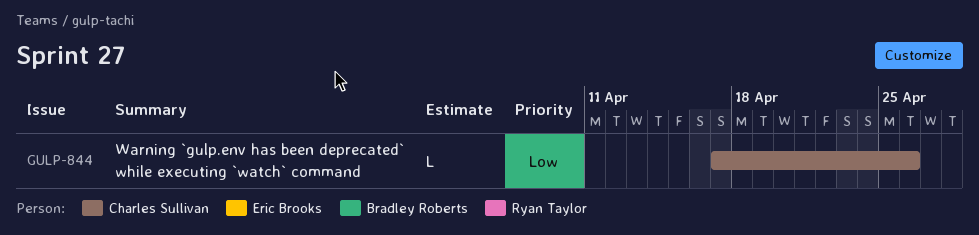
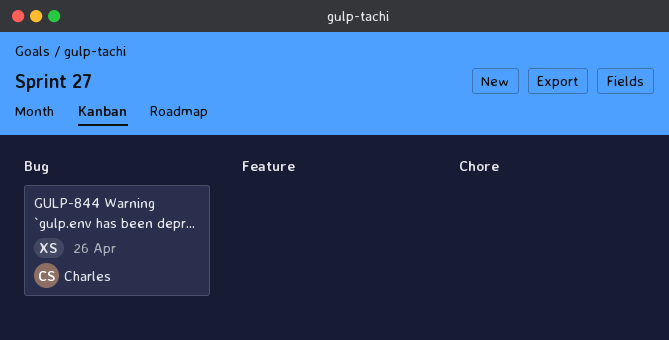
GULP-844, estimate: L -> XS

